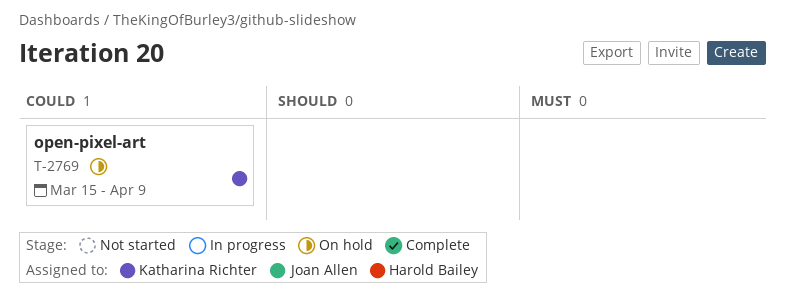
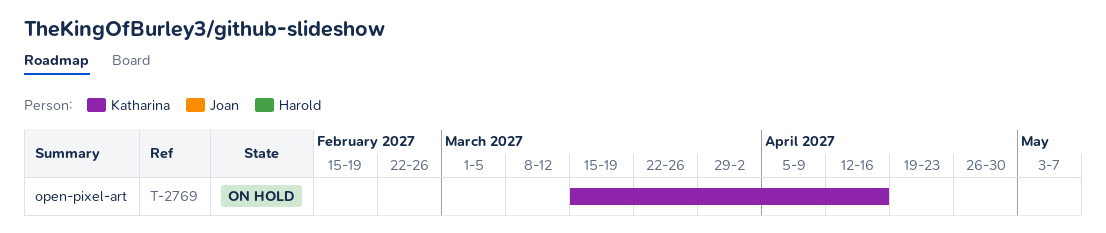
T-2769, due: Apr 9 -> Apr 16

